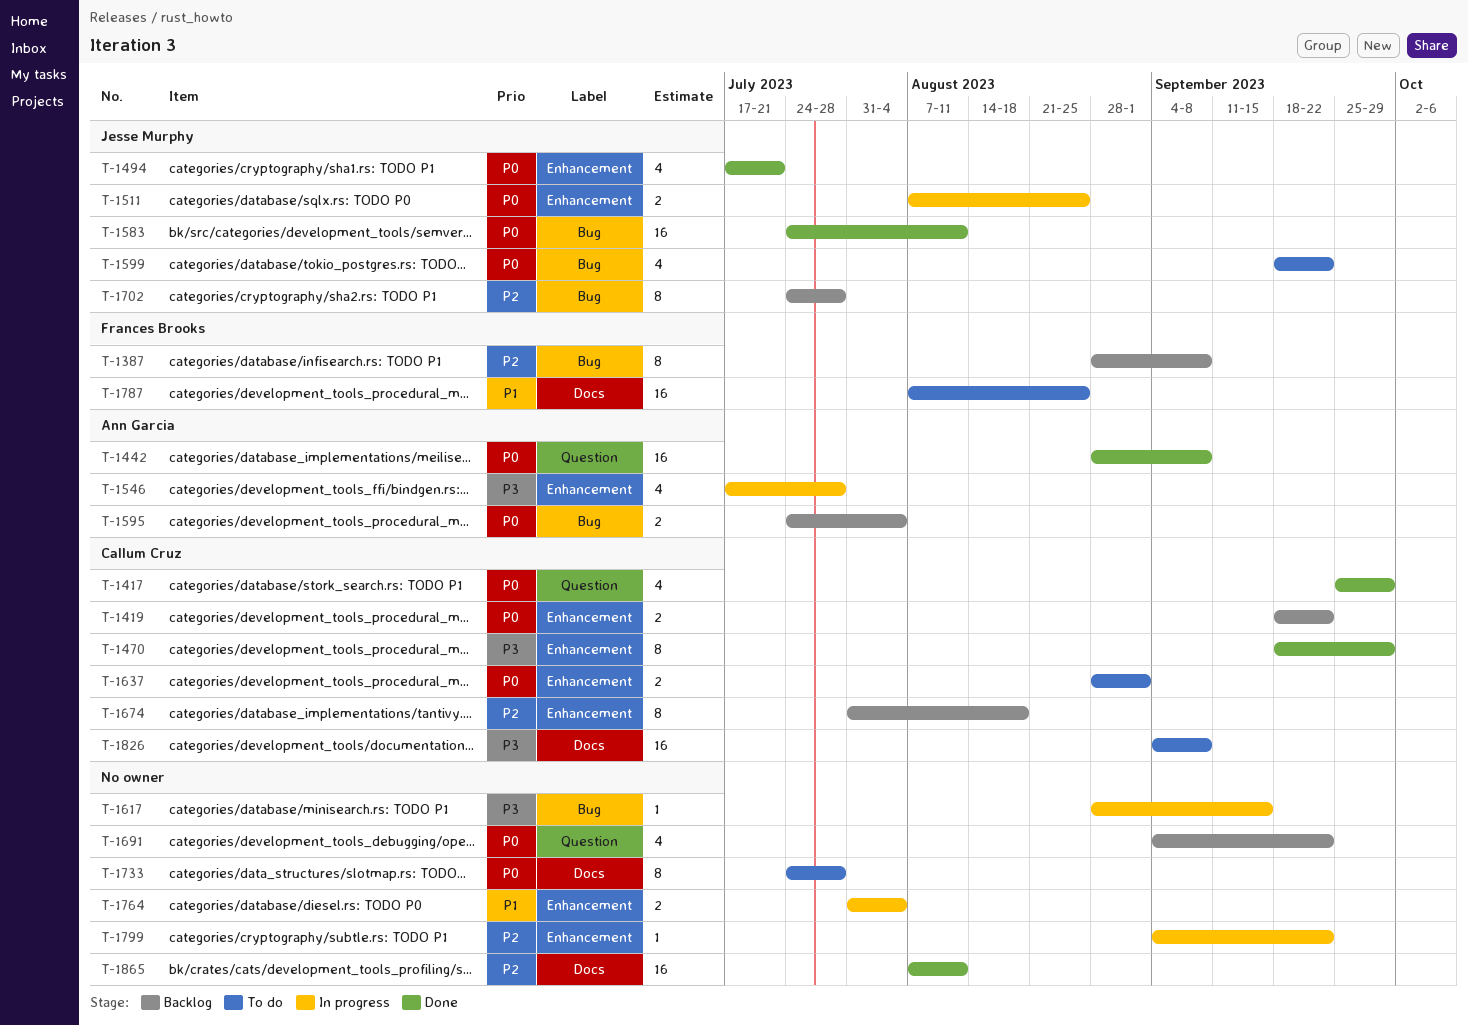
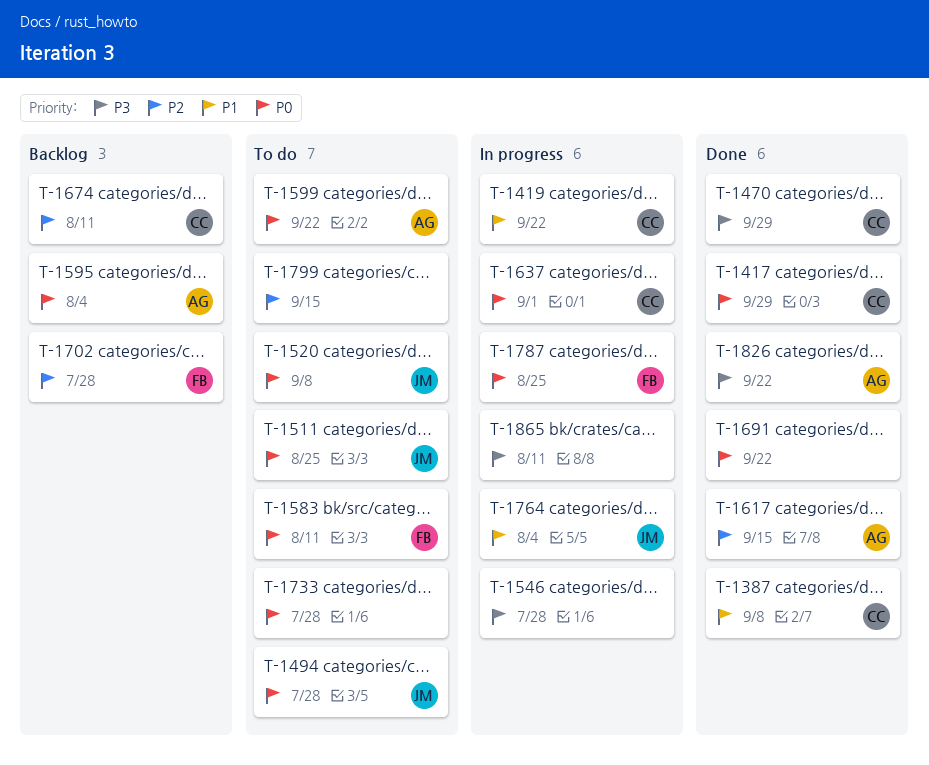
T-1387, status: Backlog -> Done
T-1387, owner: Frances Brooks -> Callum Cruz
T-1387, priority: P2 -> P1
T-1419, status: Backlog -> In progress
T-1419, priority: P0 -> P1
T-1442: present -> none
T-1494, status: Done -> To do
T-1494, due: Jul 21 -> Jul 28
T-1511, status: In progress -> To do
T-1520: none -> present
T-1546, owner: Ann Garcia -> none
T-1583, status: Done -> To do
T-1583, owner: Jesse Murphy -> Frances Brooks
T-1599, owner: Jesse Murphy -> Ann Garcia
T-1617, status: In progress -> Done
T-1617, owner: none -> Ann Garcia
T-1617, priority: P3 -> P2
T-1637, status: To do -> In progress
T-1674, due: Aug 18 -> Aug 11
T-1691, status: Backlog -> Done
T-1702, owner: Jesse Murphy -> Frances Brooks
T-1764, owner: none -> Jesse Murphy
T-1787, status: To do -> In progress
T-1787, priority: P1 -> P0
T-1799, status: In progress -> To do
T-1799, due: Sep 22 -> Sep 15
T-1826, status: To do -> Done
T-1826, owner: Callum Cruz -> Ann Garcia
T-1826, due: Sep 8 -> Sep 22
T-1865, status: Done -> In progress
T-1865, priority: P2 -> P3

